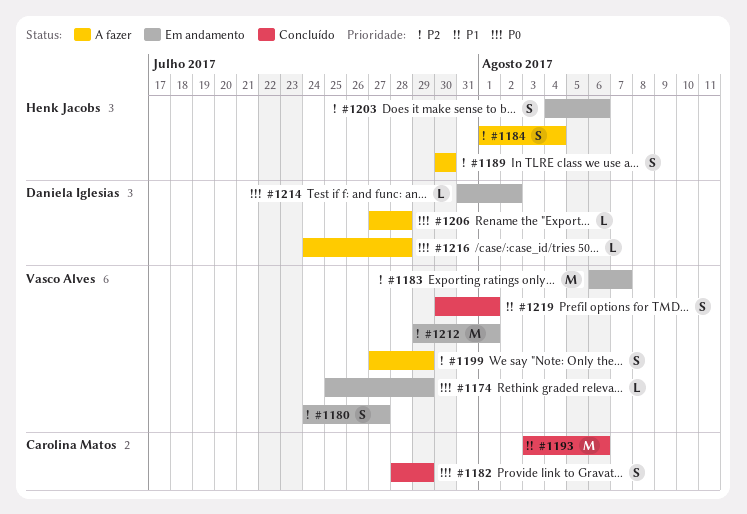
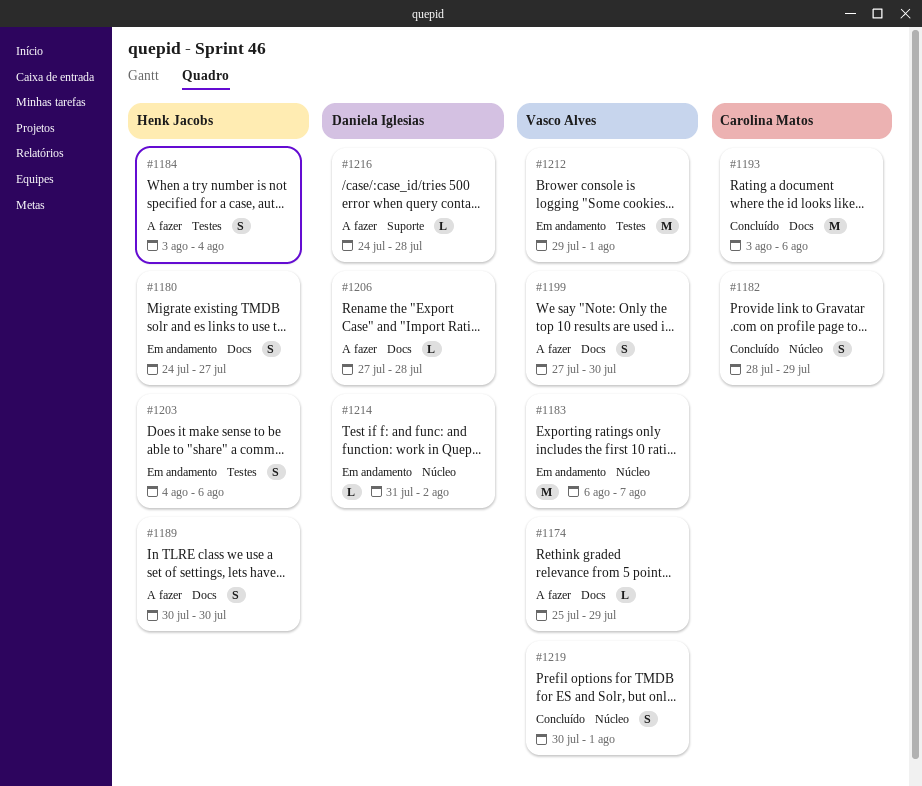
#1174, status: Em andamento -> A fazer
#1180, owner: Vasco Alves -> Henk Jacobs
#1184, start: Aug 1 -> Aug 3
#1199, due: Jul 29 -> Jul 30

